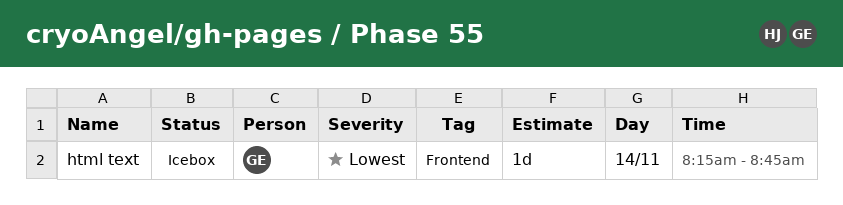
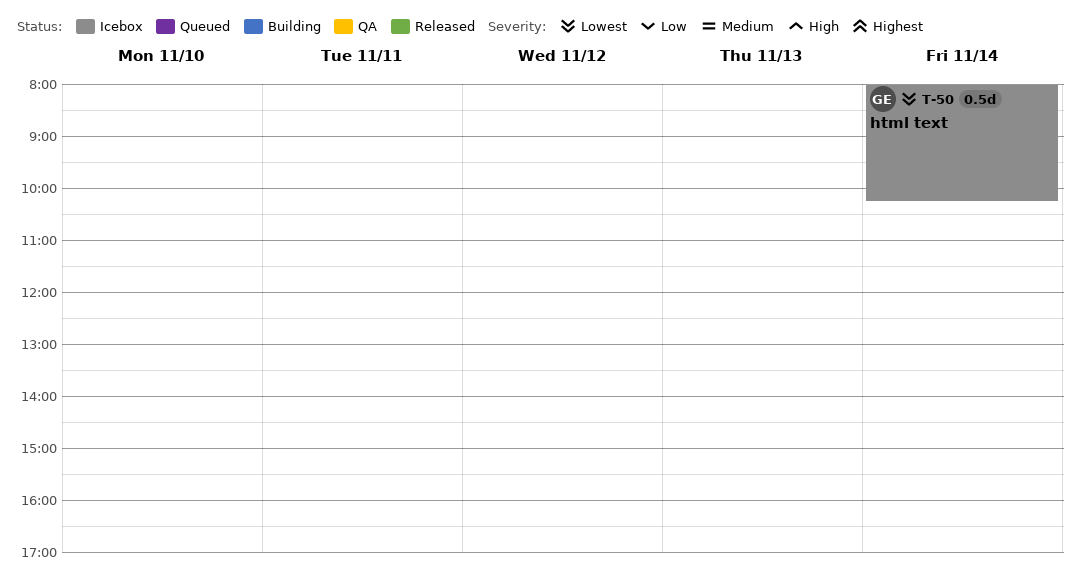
html text, estimate: 1d -> 0.5d
html text, begins: 08:15 -> 08:00
html text, ends: 08:45 -> 10:15

